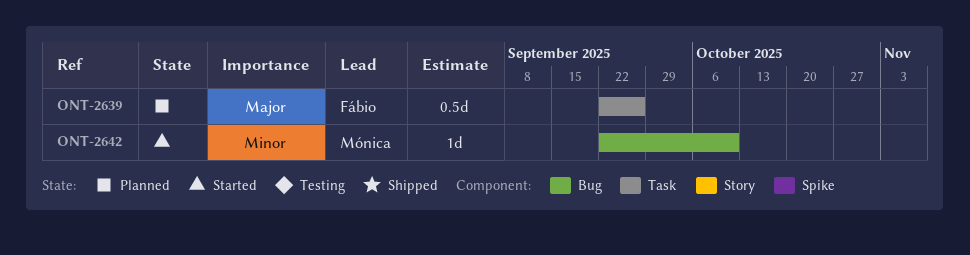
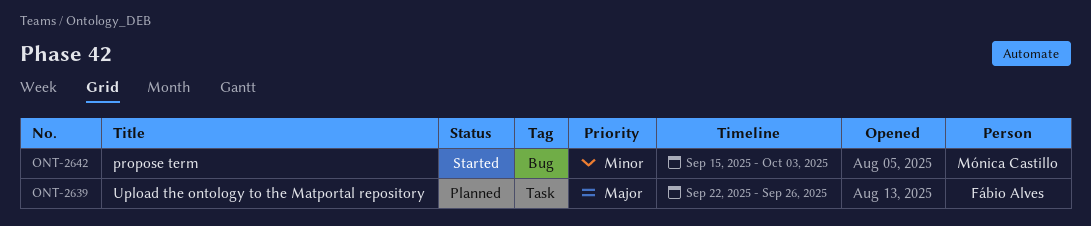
ONT-2642, start: Sep 22 -> Sep 15
ONT-2642, due: Oct 10 -> Oct 3

